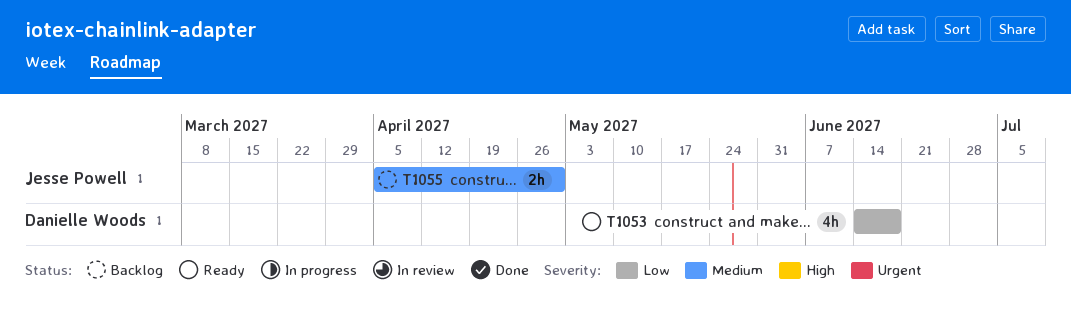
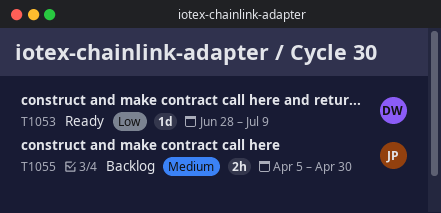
T1053, estimate: 4h -> 1d
T1053, start: Jun 14 -> Jun 28
T1053, due: Jun 18 -> Jul 9

